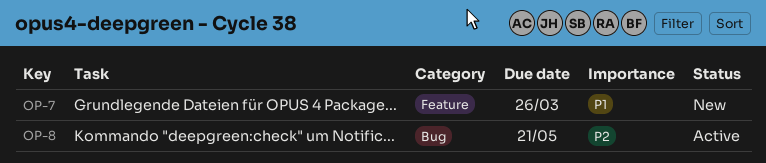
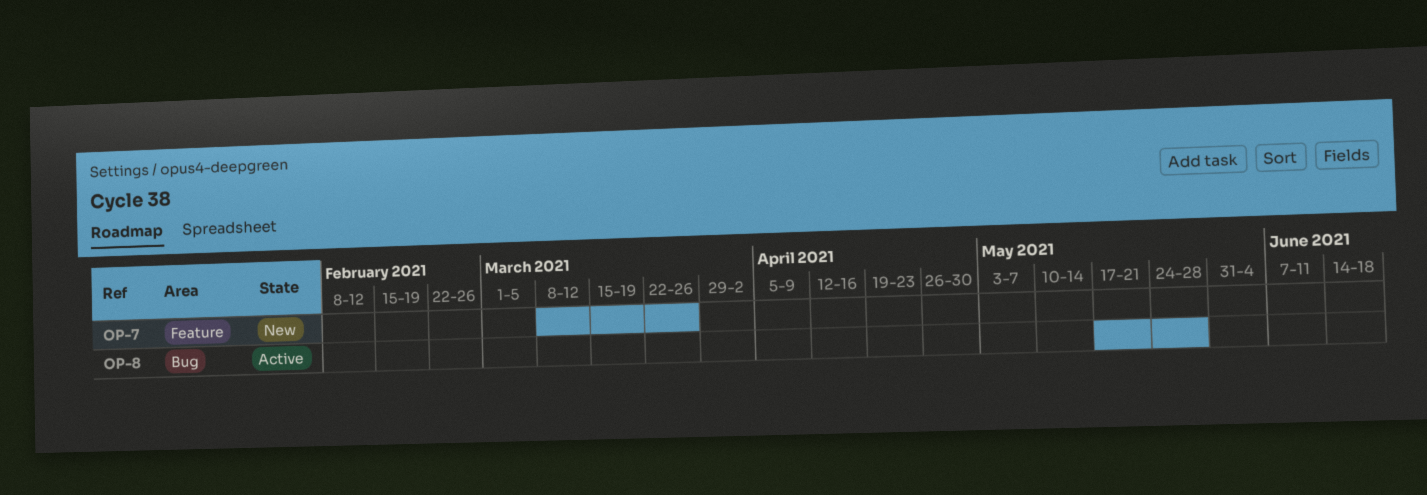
OP-8, due: May 21 -> May 28

